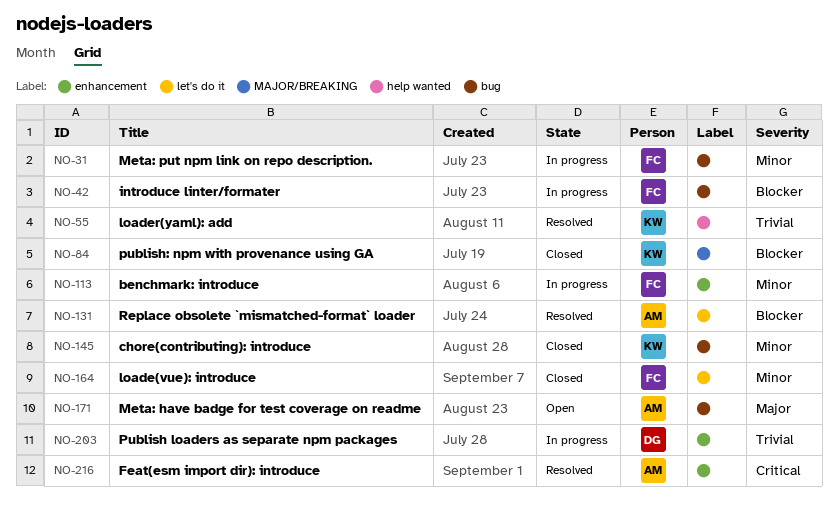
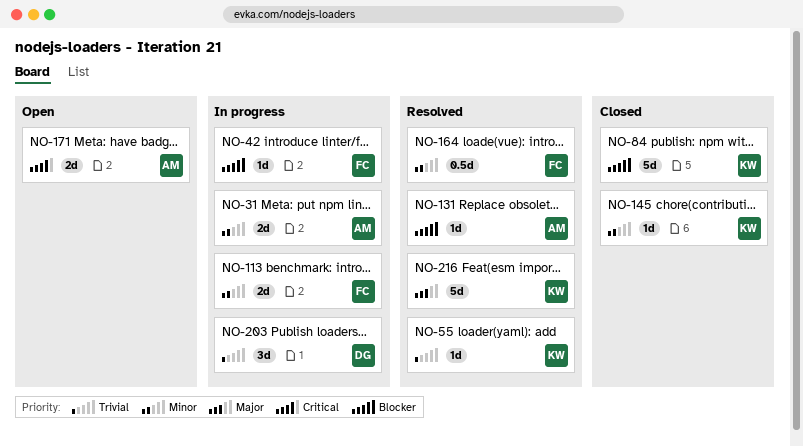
NO-31, owner: FC -> AM
NO-164, status: Closed -> Resolved
NO-171, priority: Major -> Critical
NO-216, owner: AM -> KW
NO-216, priority: Critical -> Major

